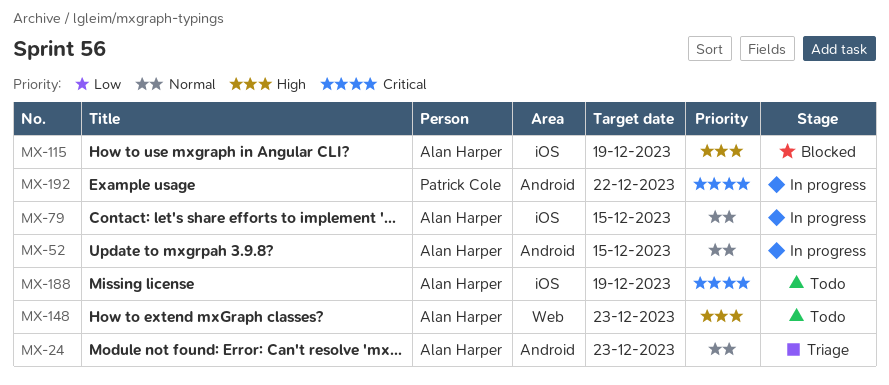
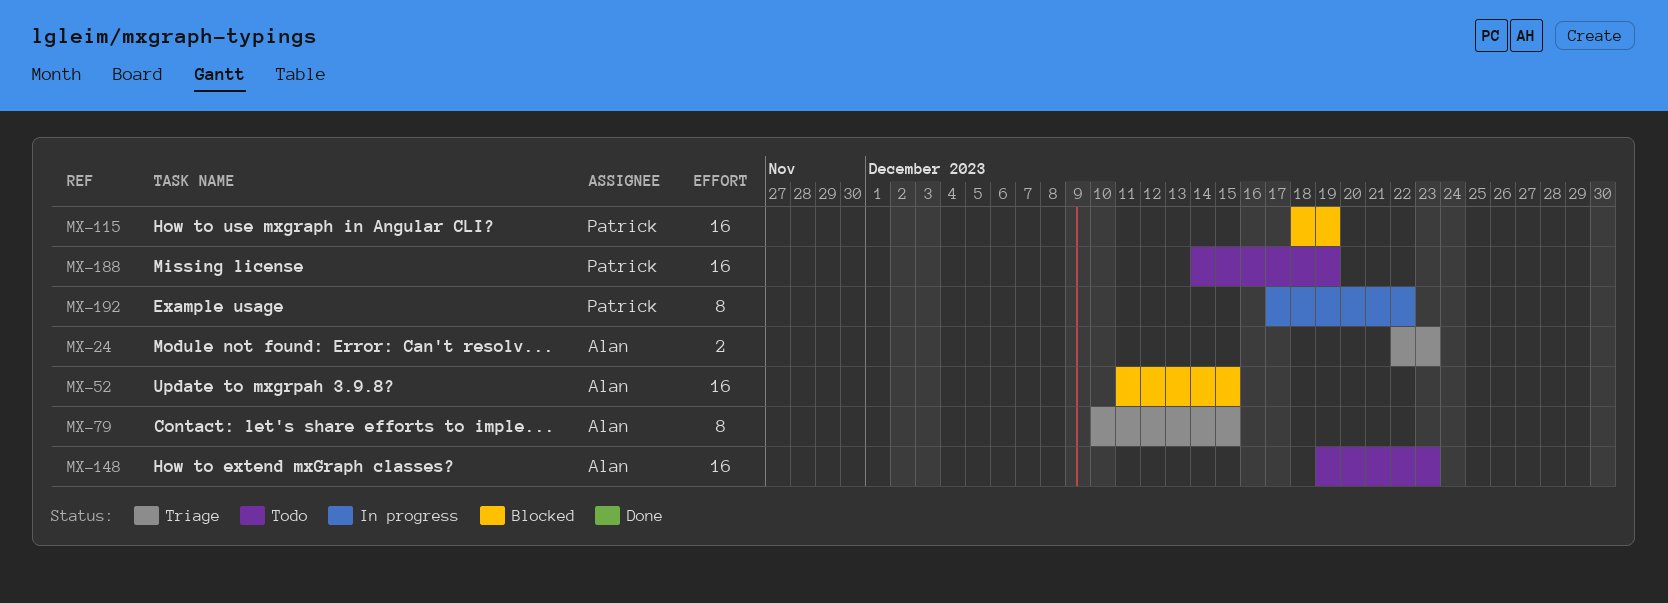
MX-52, status: In progress -> Blocked
MX-79, status: In progress -> Triage
MX-115, owner: Alan Harper -> Patrick Cole
MX-188, owner: Alan Harper -> Patrick Cole

